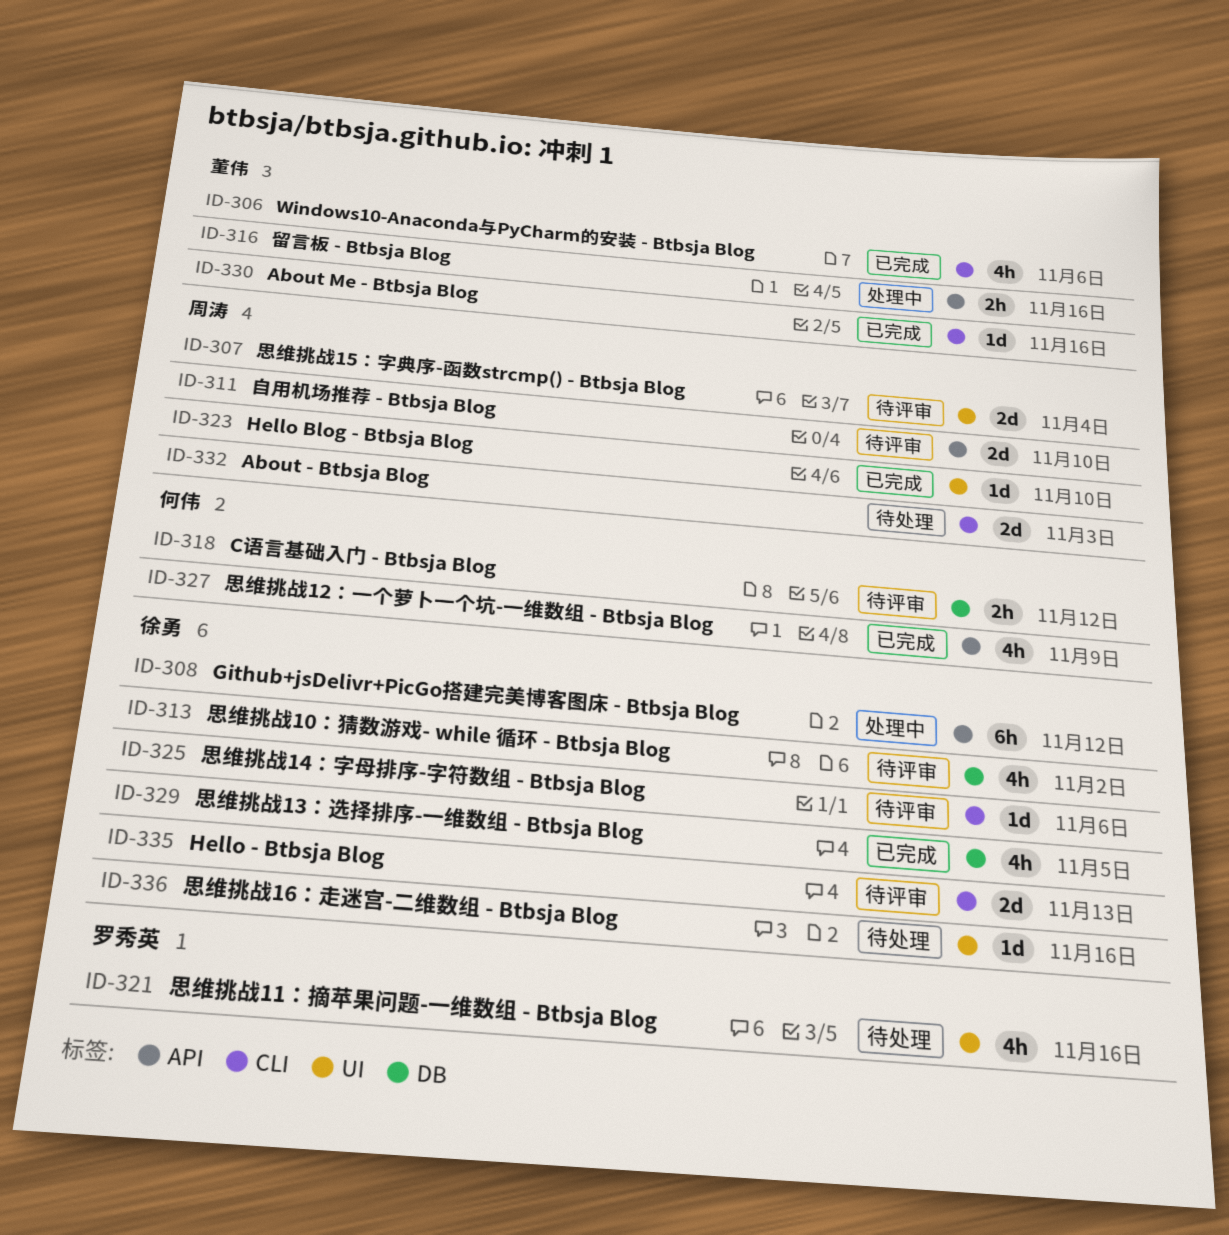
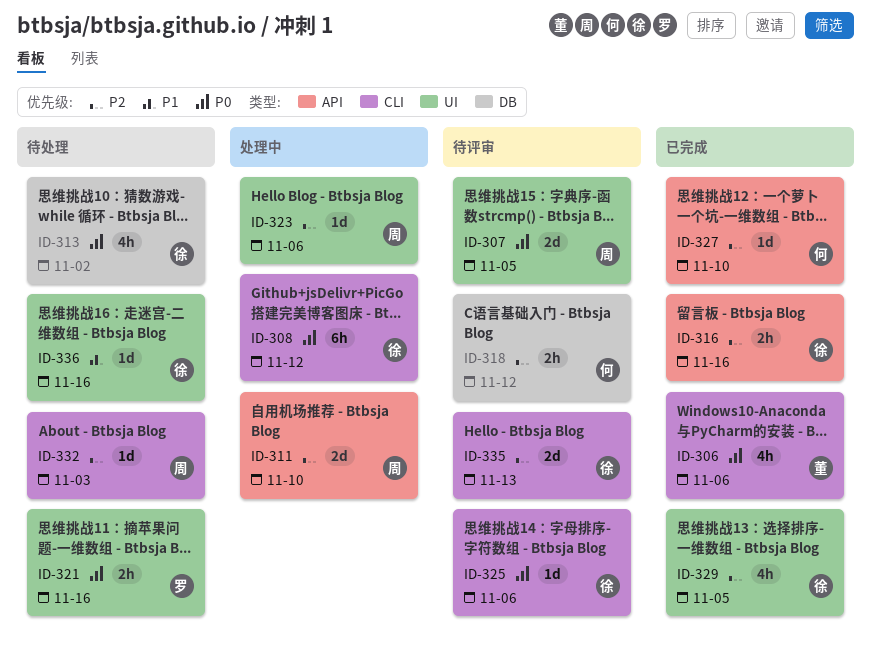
ID-307, due: Nov 4 -> Nov 5
ID-308, label: API -> CLI
ID-311, status: 待评审 -> 处理中
ID-313, status: 待评审 -> 待处理
ID-316, status: 处理中 -> 已完成
ID-316, owner: 董伟 -> 徐勇
ID-321, estimate: 4h -> 2h
ID-323, status: 已完成 -> 处理中
ID-323, due: Nov 10 -> Nov 6
ID-327, estimate: 4h -> 1d
ID-327, due: Nov 9 -> Nov 10
ID-329, label: DB -> UI
ID-330: present -> none
ID-332, estimate: 2d -> 1d

